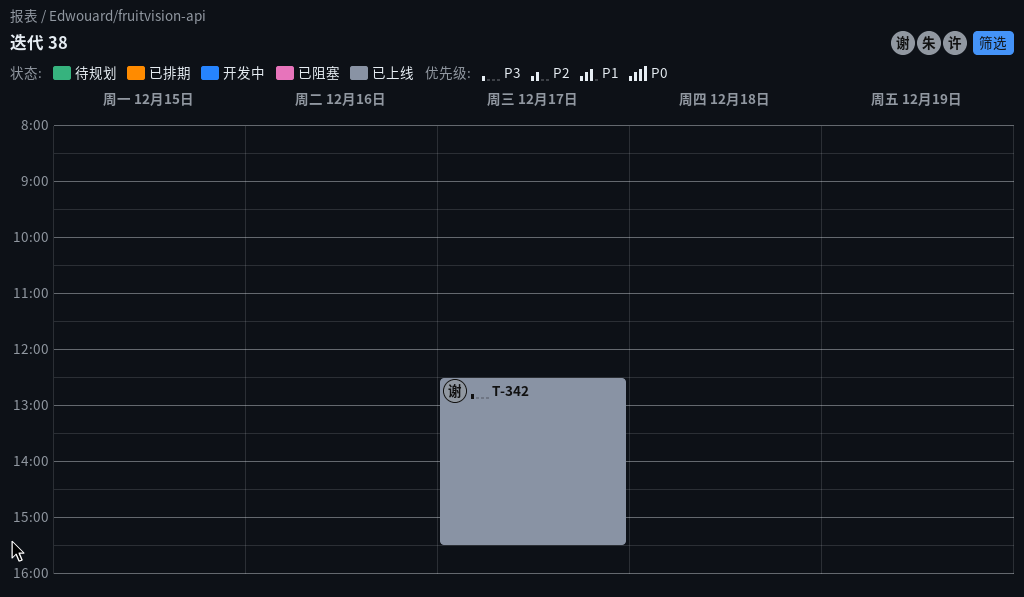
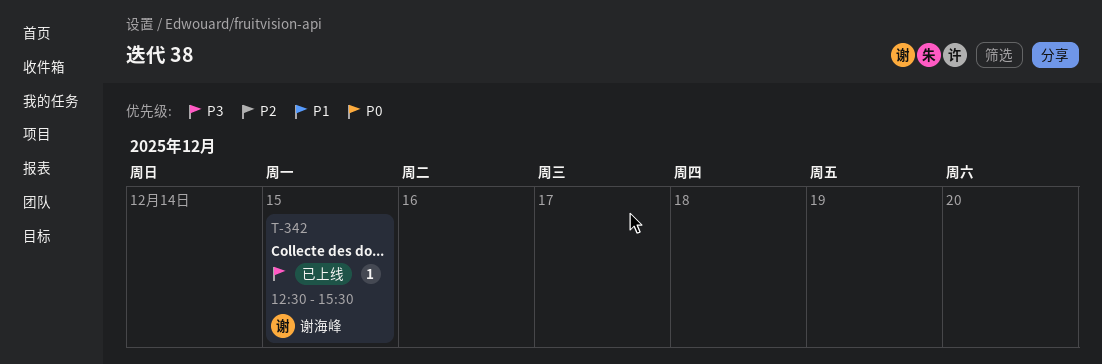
T-342, day: Dec 17 -> Dec 15

